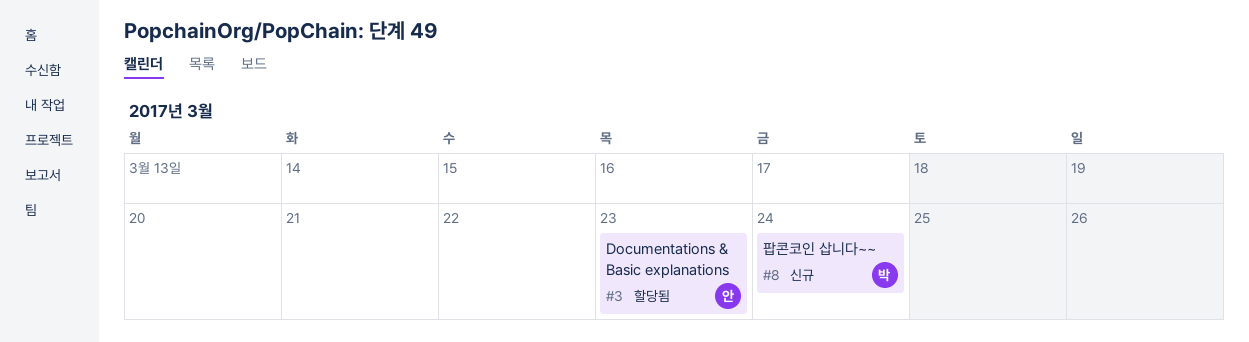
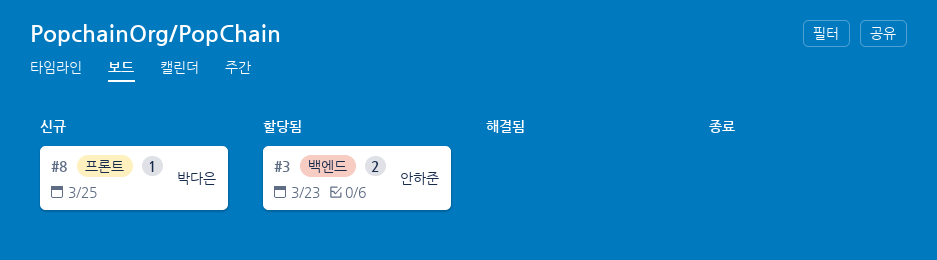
#8, due: Mar 24 -> Mar 25

